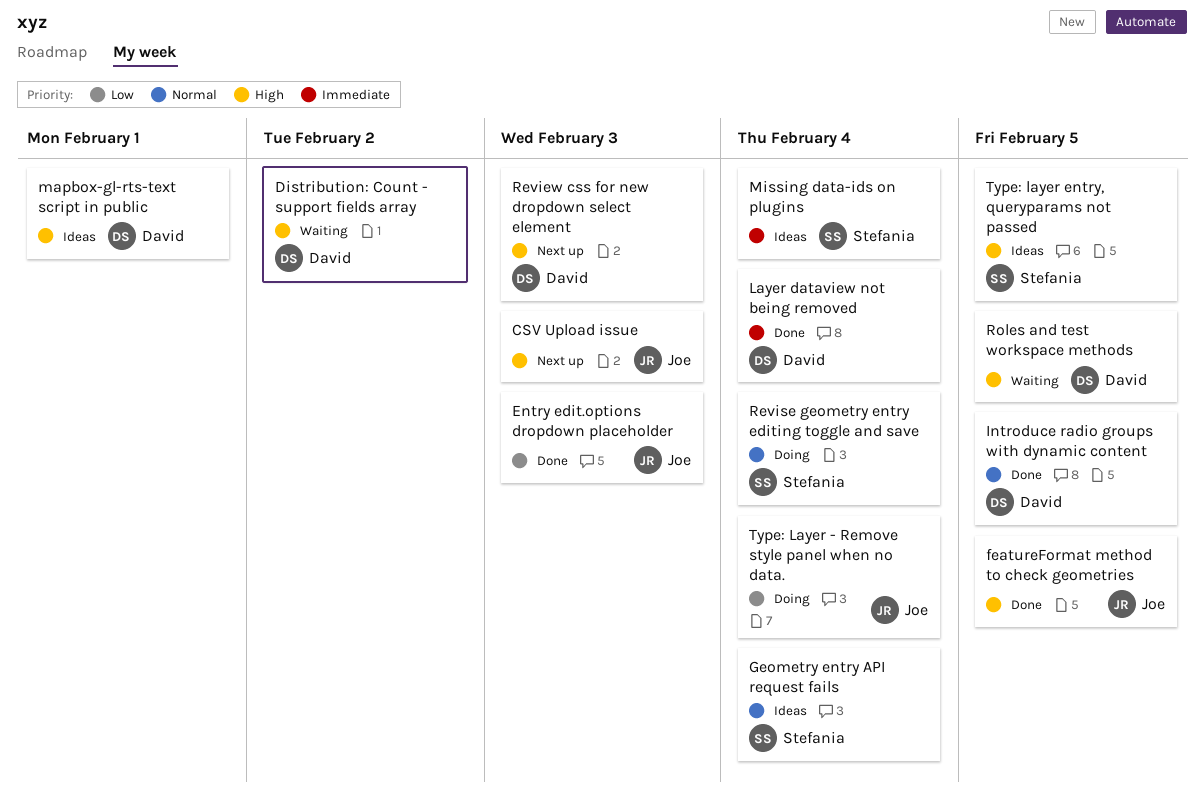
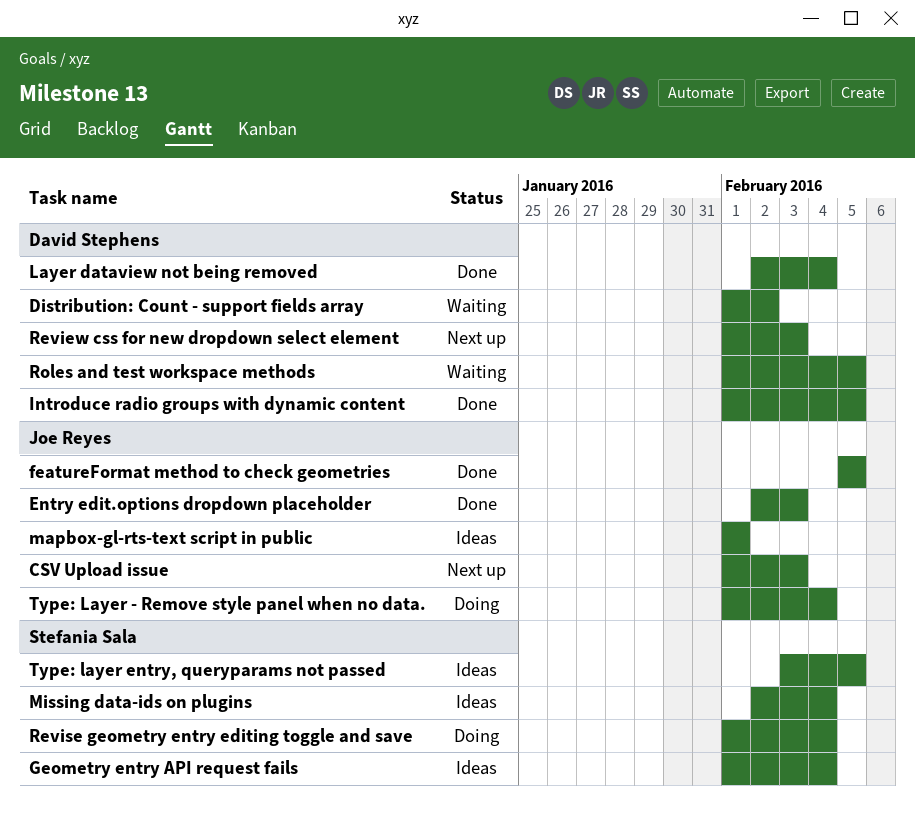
mapbox-gl-rts-text script in public, owner: David Stephens -> Joe Reyes

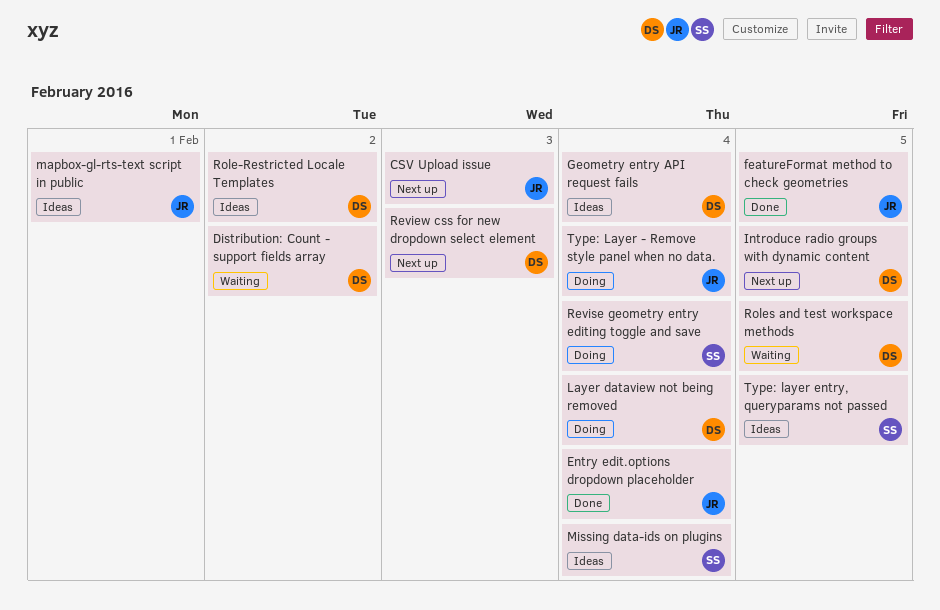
Entry edit.options dropdown placeholder, due: Feb 3 -> Feb 4
Geometry entry API request fails, owner: Stefania Sala -> David Stephens
Introduce radio groups with dynamic content, status: Done -> Next up
Layer dataview not being removed, status: Done -> Doing
Role-Restricted Locale Templates: none -> present

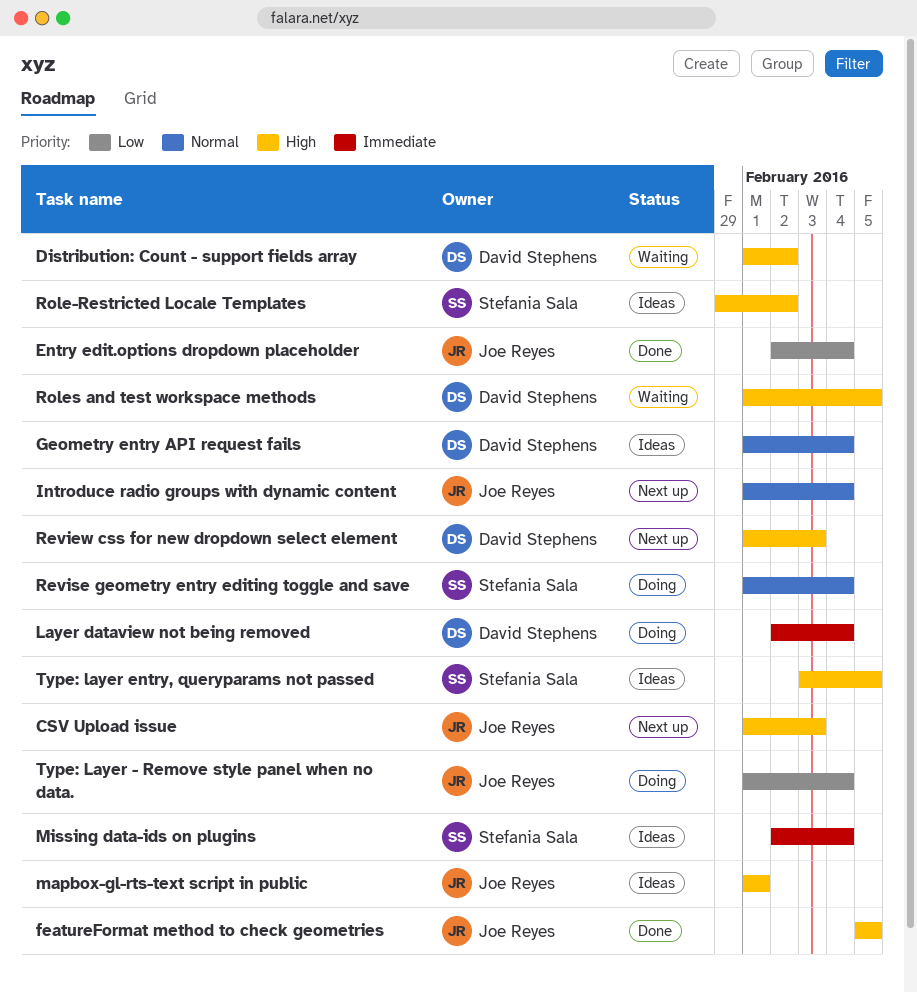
Introduce radio groups with dynamic content, owner: David Stephens -> Joe Reyes
Introduce radio groups with dynamic content, due: Feb 5 -> Feb 4
Role-Restricted Locale Templates, owner: David Stephens -> Stefania Sala

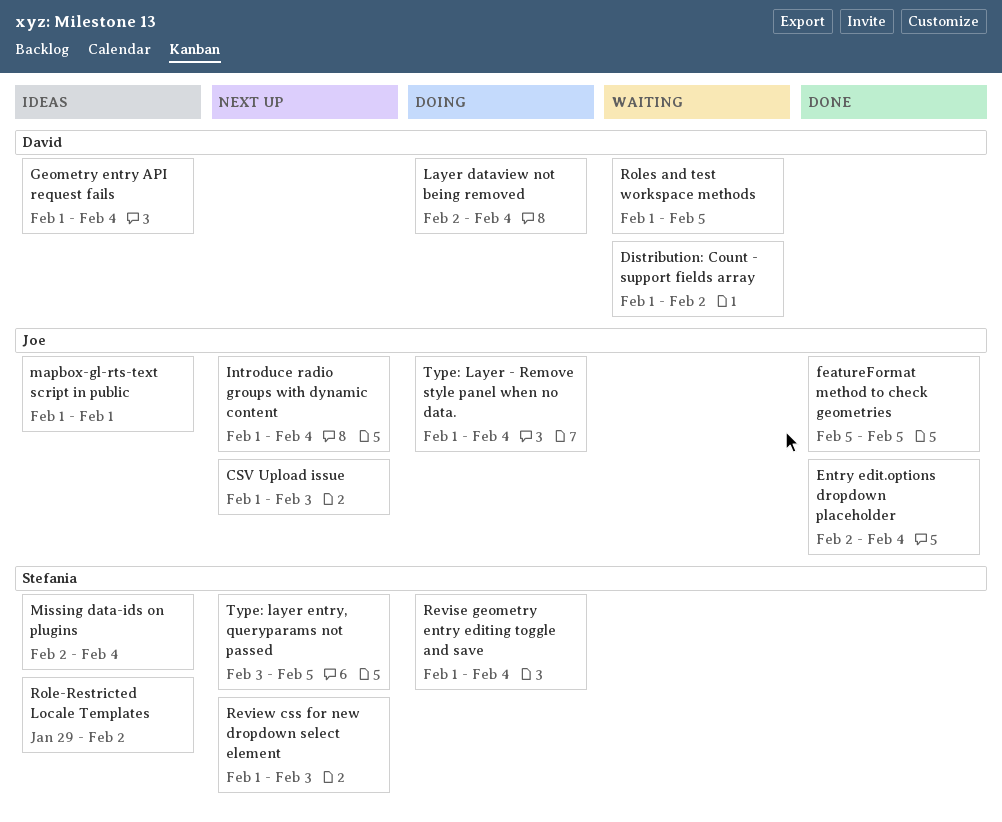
Review css for new dropdown select element, owner: David Stephens -> Stefania Sala
Type: layer entry, queryparams not passed, status: Ideas -> Next up

